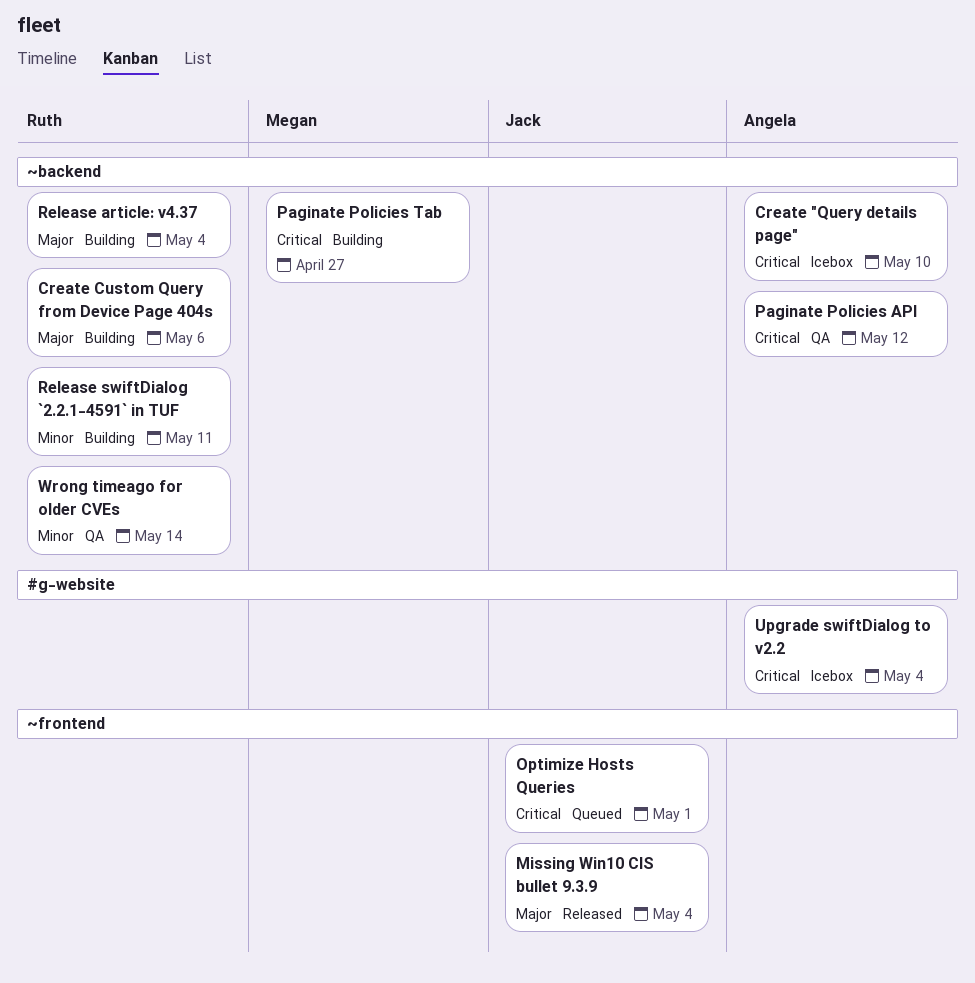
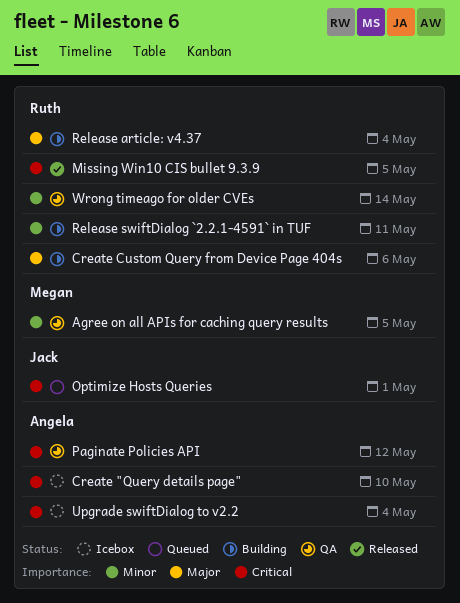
Agree on all APIs for caching query results: none -> present
Missing Win10 CIS bullet 9.3.9, owner: Jack -> Ruth
Missing Win10 CIS bullet 9.3.9, priority: Major -> Critical
Missing Win10 CIS bullet 9.3.9, due: May 4 -> May 5
Paginate Policies Tab: present -> none

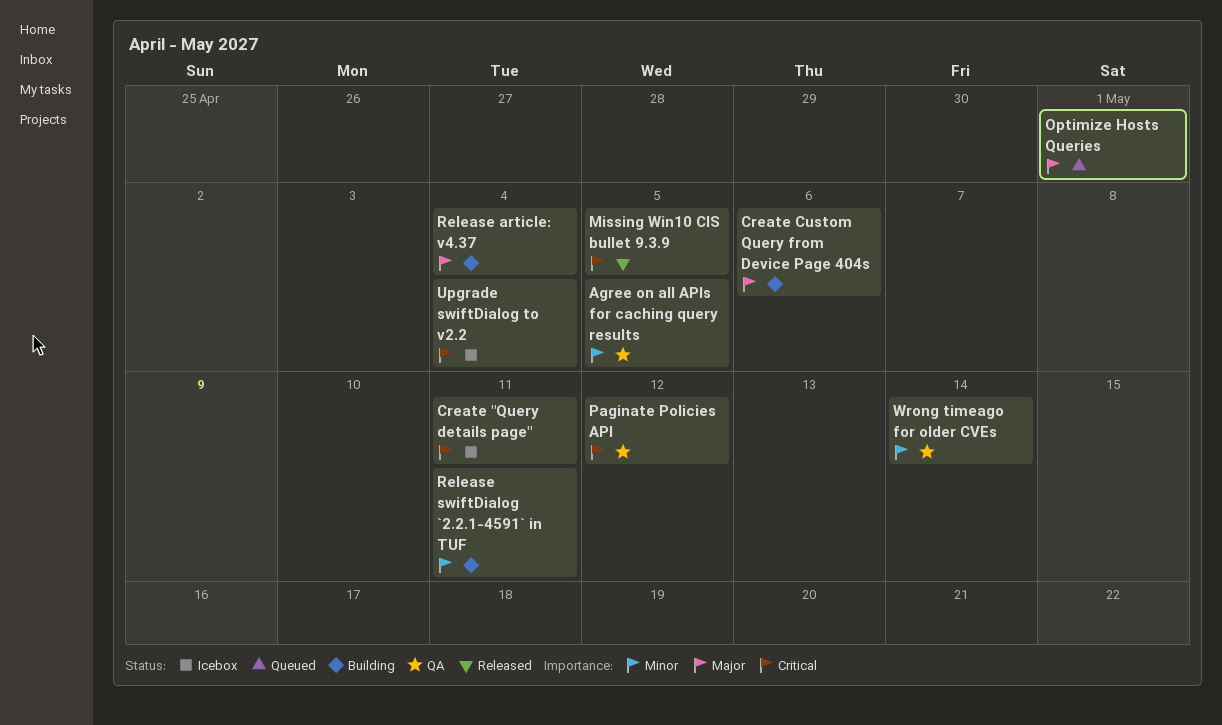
Create "Query details page", due: May 10 -> May 11
Optimize Hosts Queries, priority: Critical -> Major

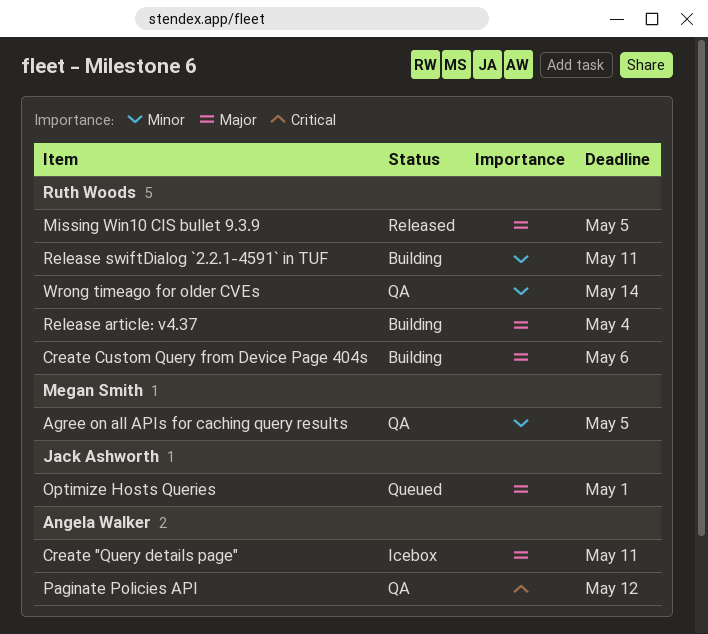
Create "Query details page", priority: Critical -> Major
Missing Win10 CIS bullet 9.3.9, priority: Critical -> Major
Upgrade swiftDialog to v2.2: present -> none

